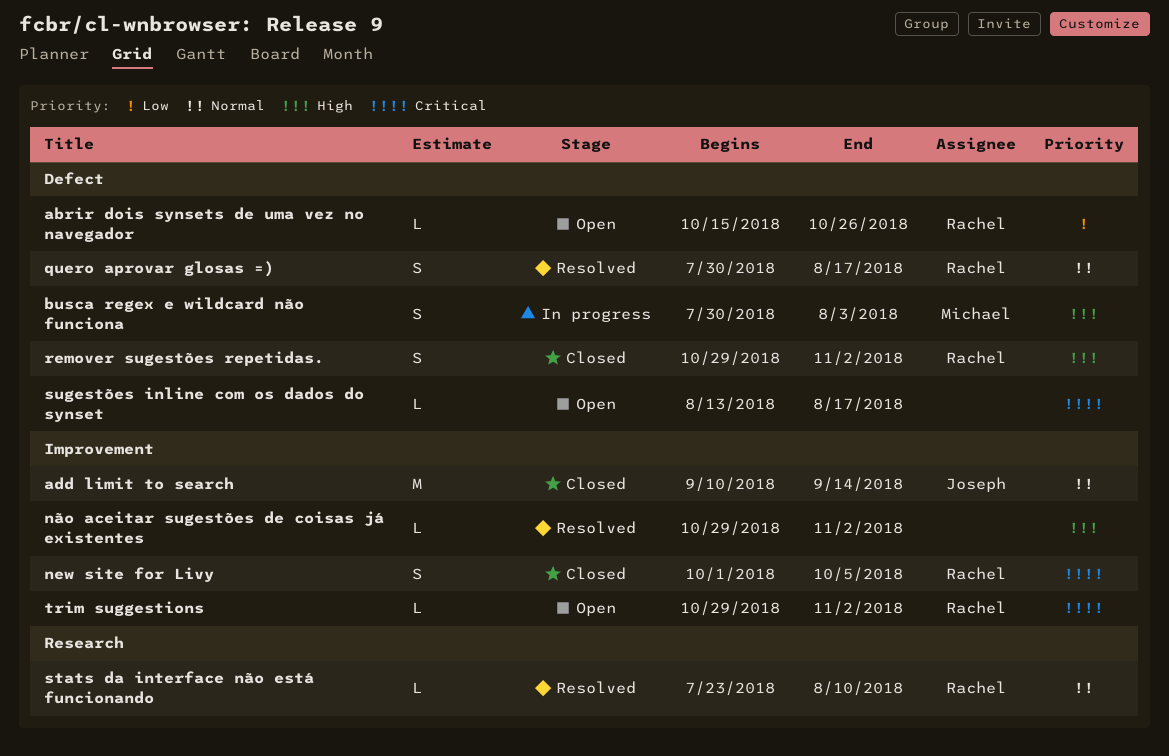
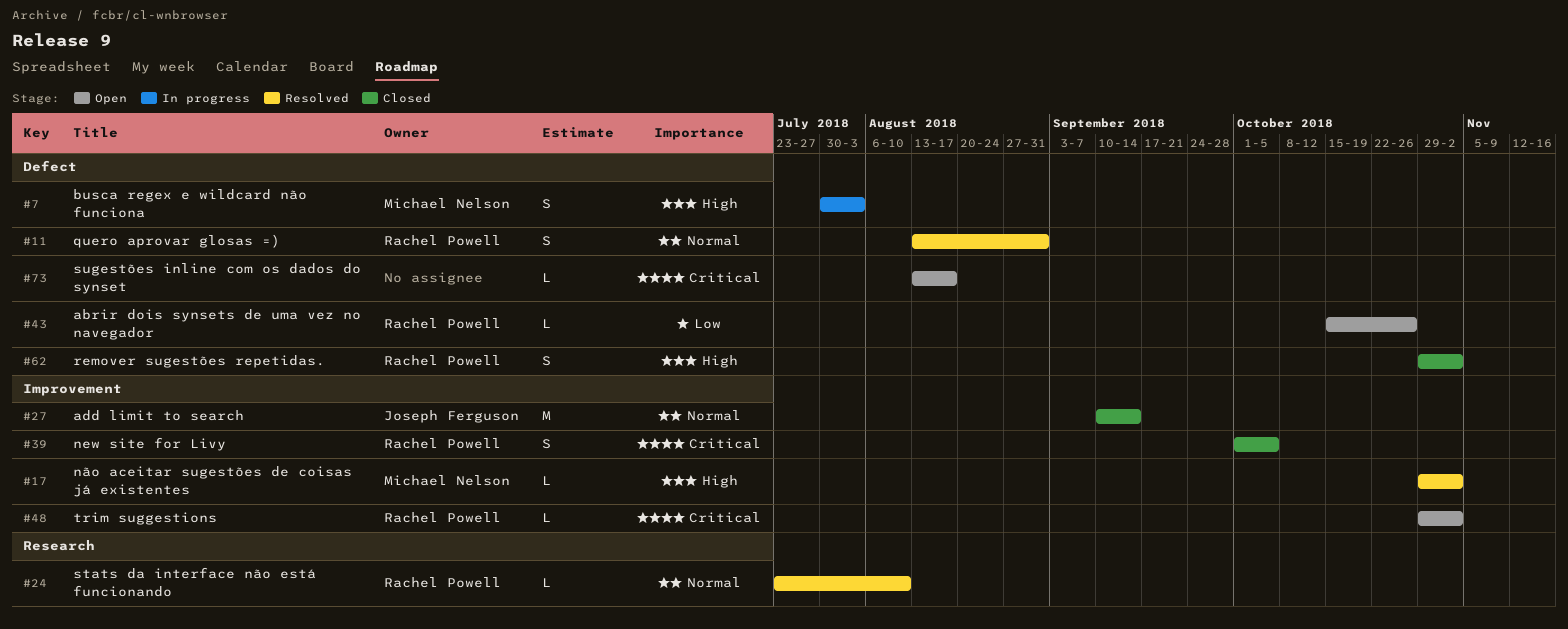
não aceitar sugestões de coisas já existentes, owner: none -> Michael Nelson
quero aprovar glosas =), start: Jul 30 -> Aug 13
quero aprovar glosas =), due: Aug 17 -> Aug 31

